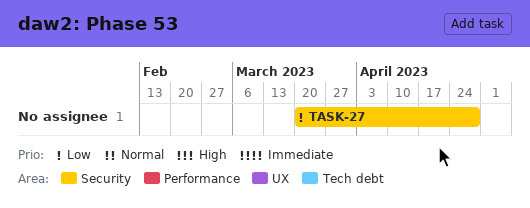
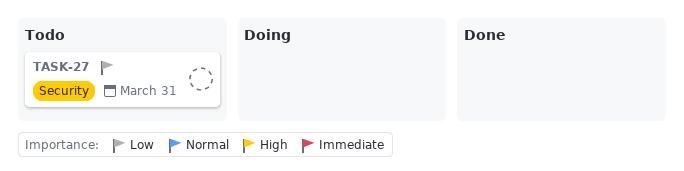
TASK-27, due: Apr 28 -> Mar 31

